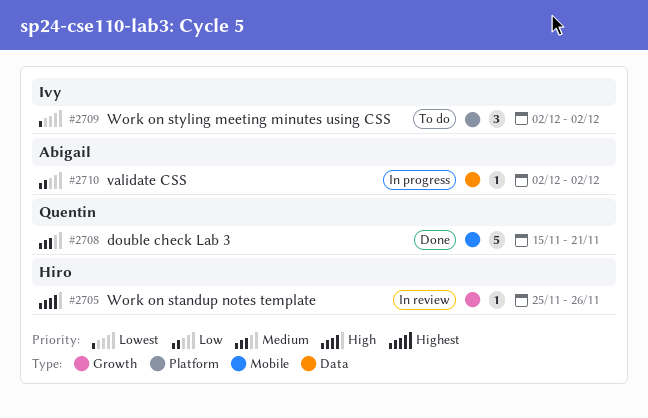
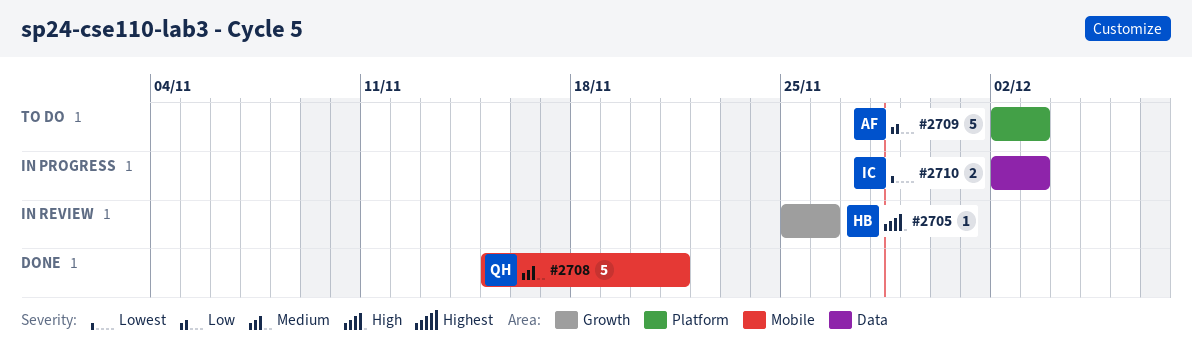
#2709, owner: Ivy -> Abigail
#2709, priority: Lowest -> Low
#2709, estimate: 3 -> 5
#2709, due: Dec 2 -> Dec 3
#2710, owner: Abigail -> Ivy
#2710, priority: Low -> Lowest
#2710, estimate: 1 -> 2
#2710, due: Dec 2 -> Dec 3

